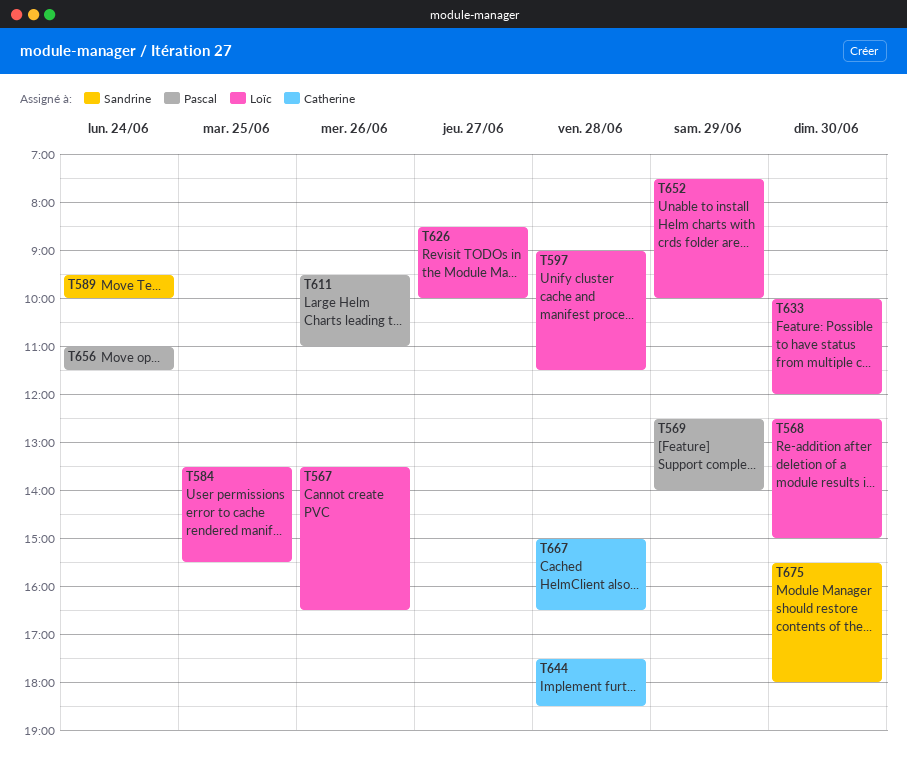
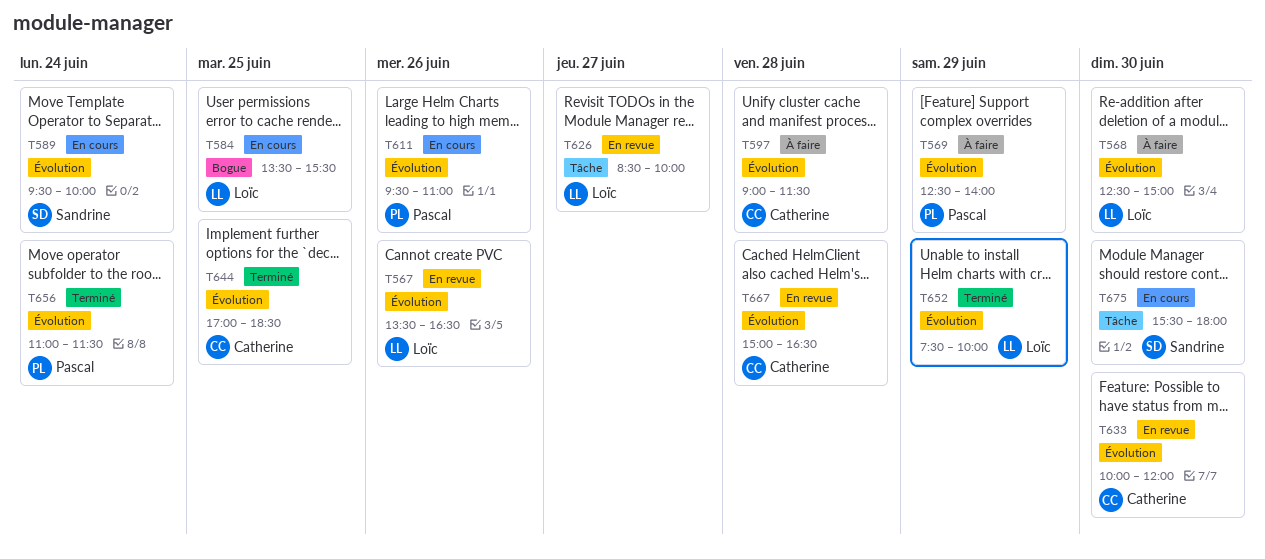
T597, owner: Loïc -> Catherine
T633, owner: Loïc -> Catherine
T644, day: Jun 28 -> Jun 25
T644, begins: 17:30 -> 17:00

